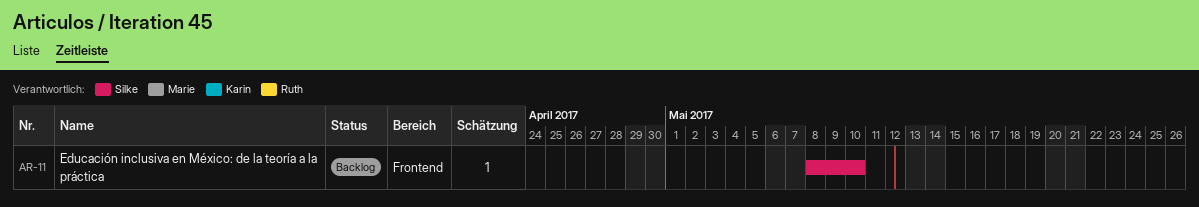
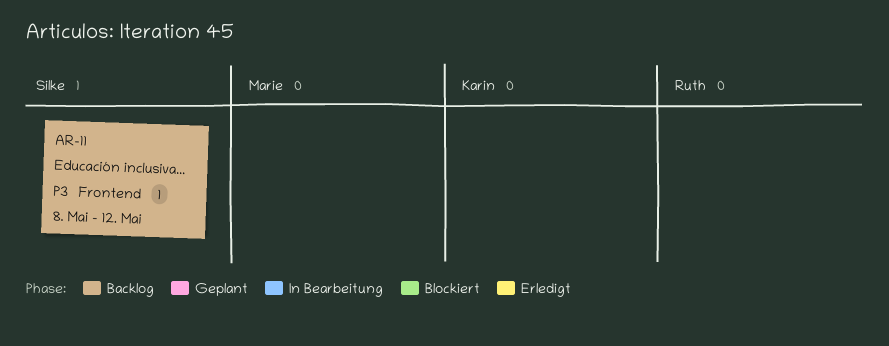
AR-11, due: May 10 -> May 12

